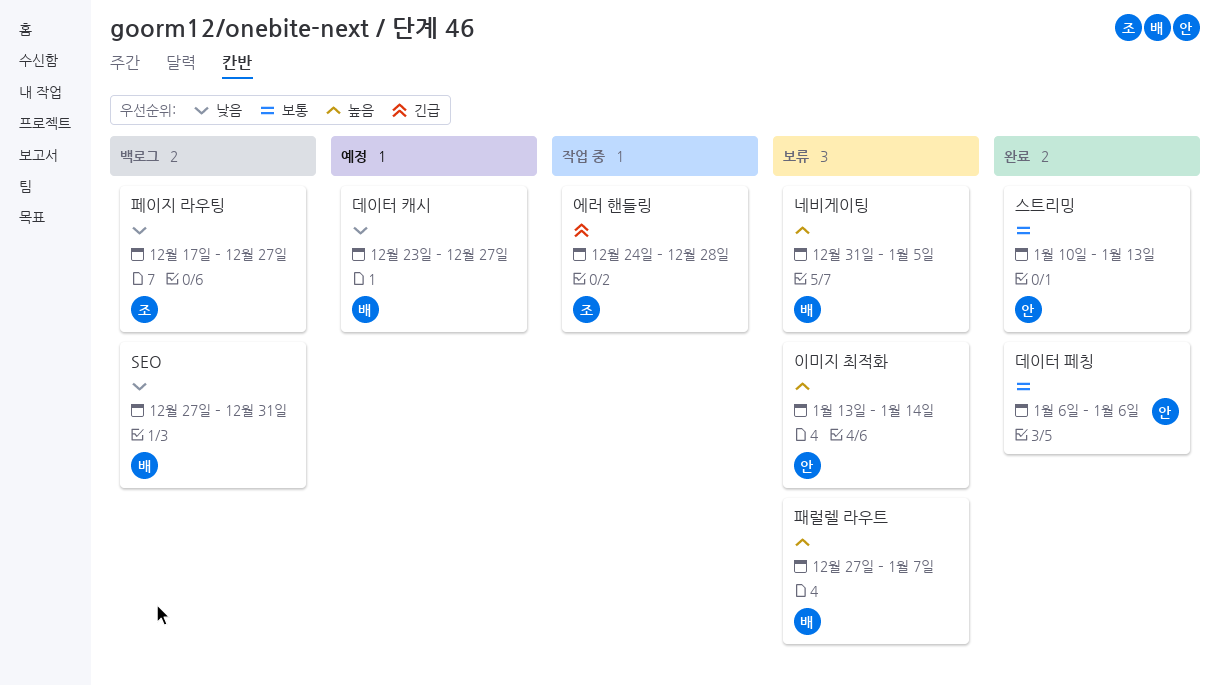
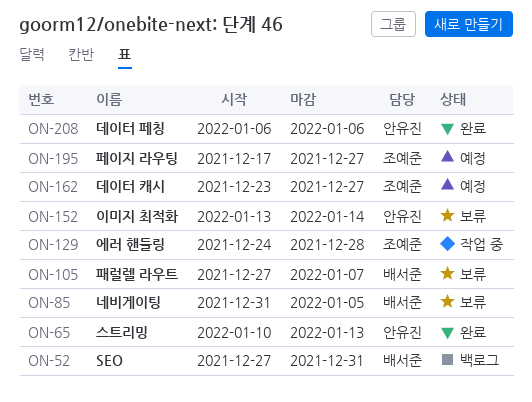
데이터 캐시, owner: 배서준 -> 조예준
페이지 라우팅, status: 백로그 -> 예정

